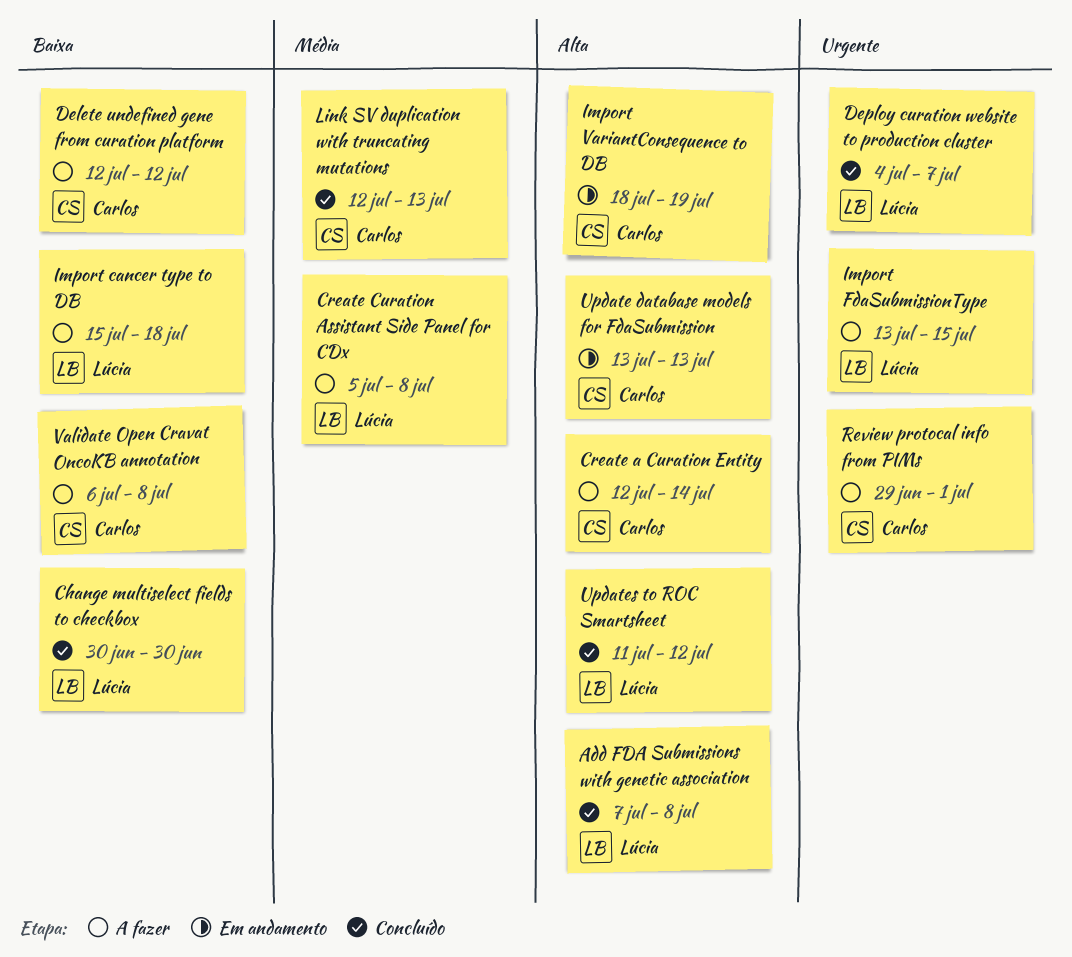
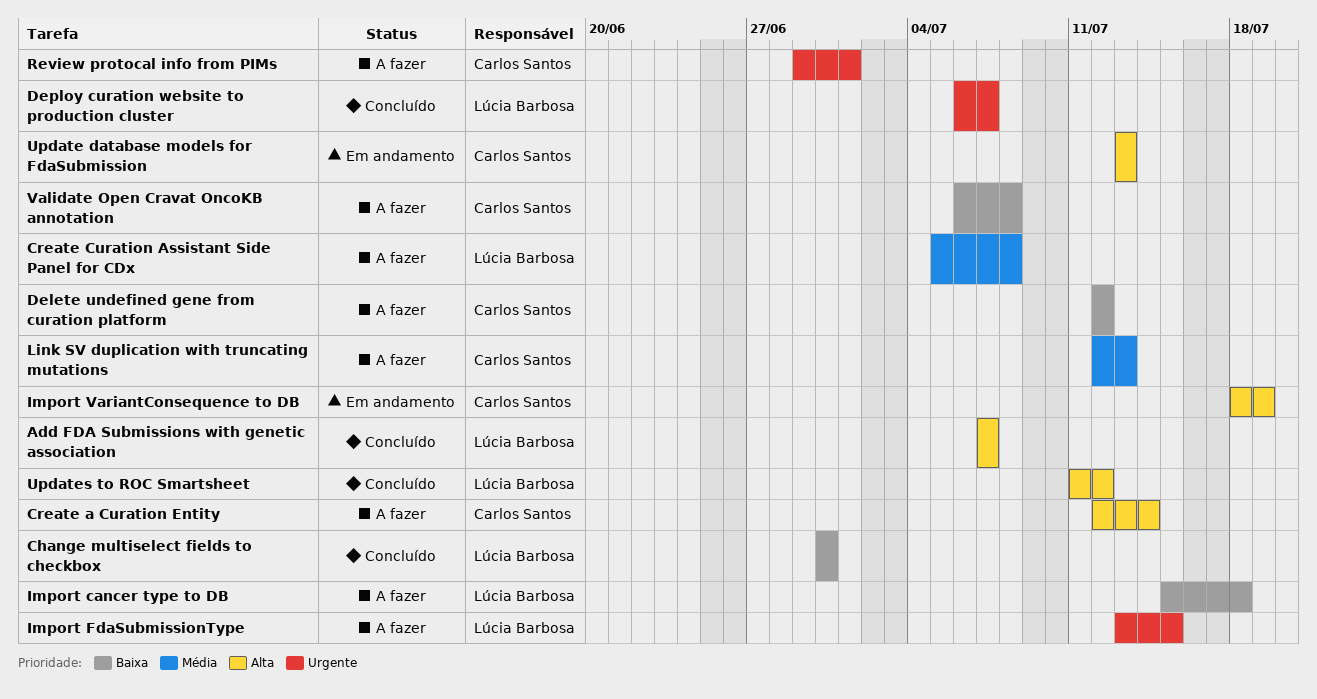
Add FDA Submissions with genetic association, due: Jul 8 -> Jul 7
Deploy curation website to production cluster, start: Jul 4 -> Jul 6
Link SV duplication with truncating mutations, status: Concluído -> A fazer

